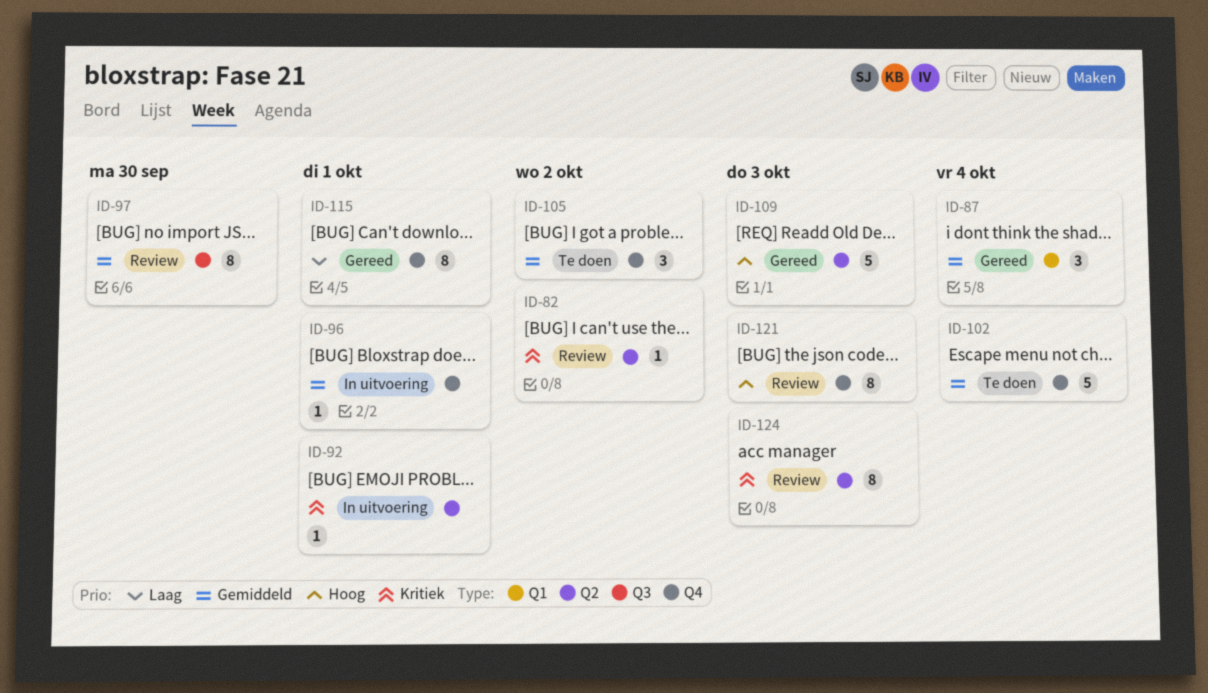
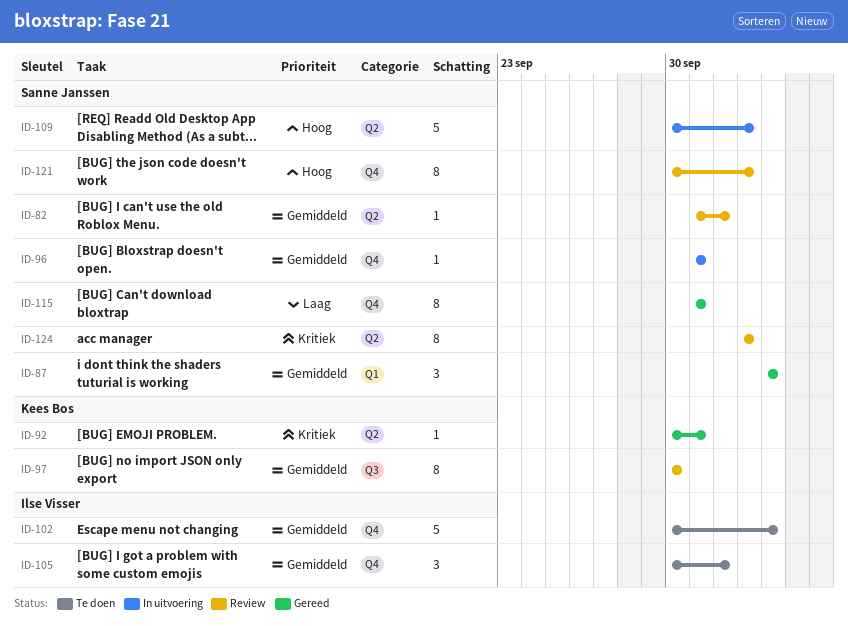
ID-82, priority: Kritiek -> Gemiddeld
ID-92, status: In uitvoering -> Gereed
ID-109, status: Gereed -> In uitvoering

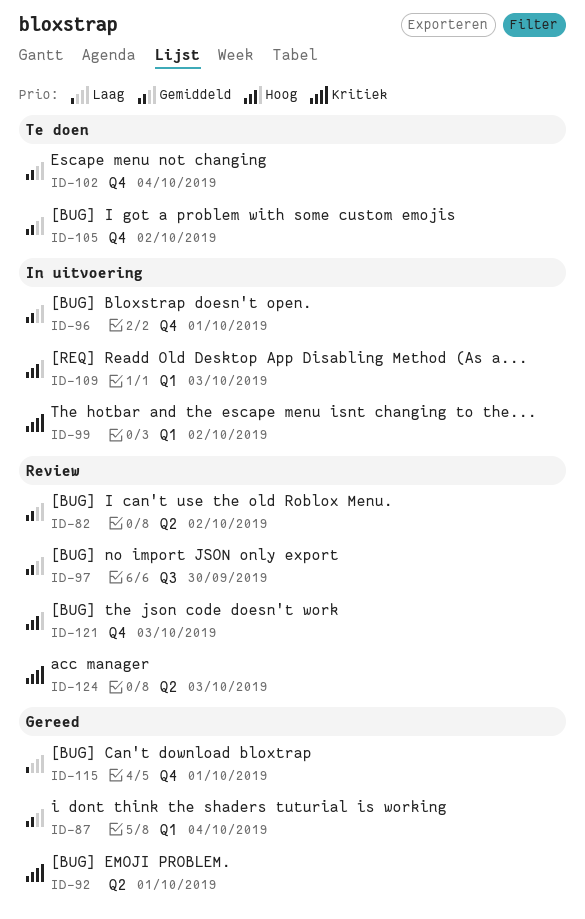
ID-99: none -> present
ID-109, label: Q2 -> Q1

